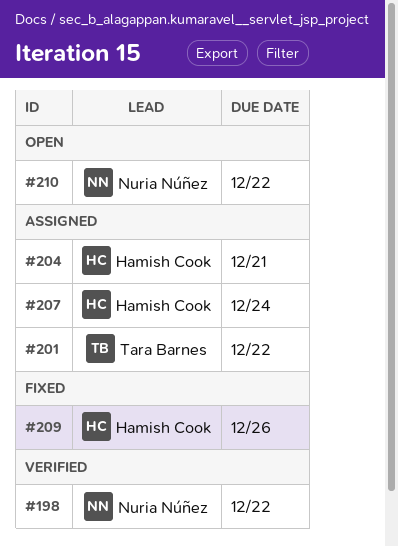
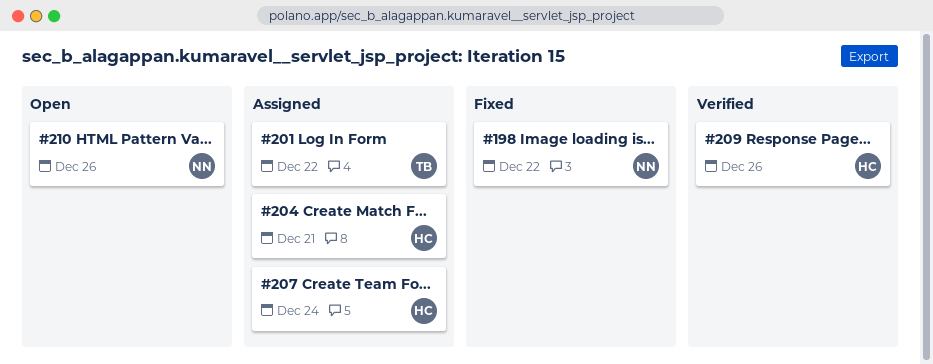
#198, status: Verified -> Fixed
#209, status: Fixed -> Verified
#210, due: Dec 22 -> Dec 26

